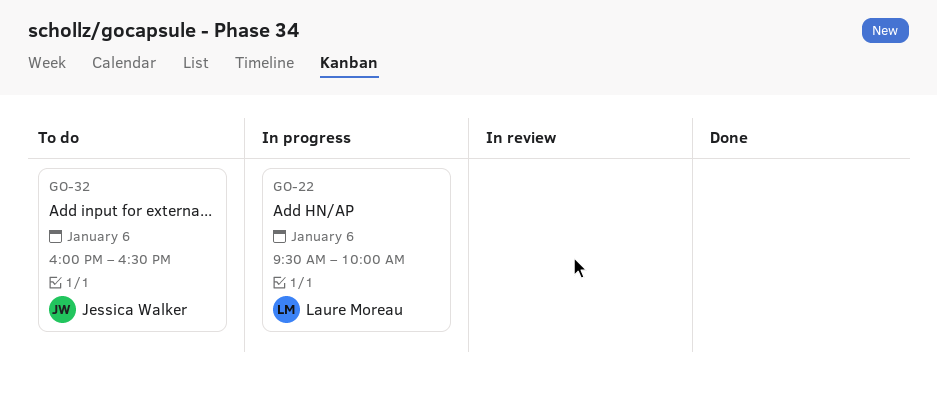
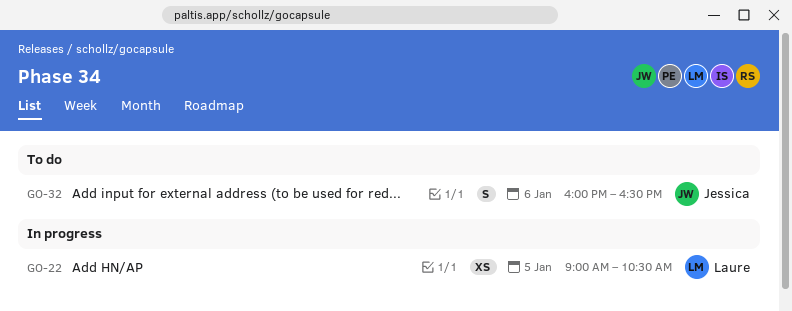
GO-22, day: Jan 6 -> Jan 5
GO-22, begins: 09:30 -> 09:00
GO-22, ends: 10:00 -> 10:30

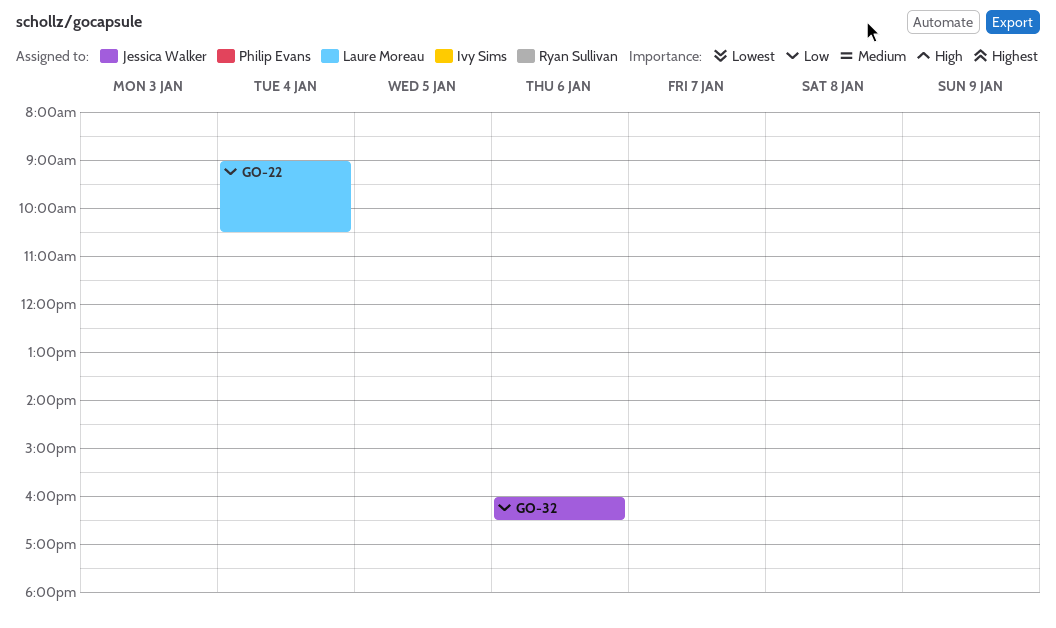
GO-22, day: Jan 5 -> Jan 4

